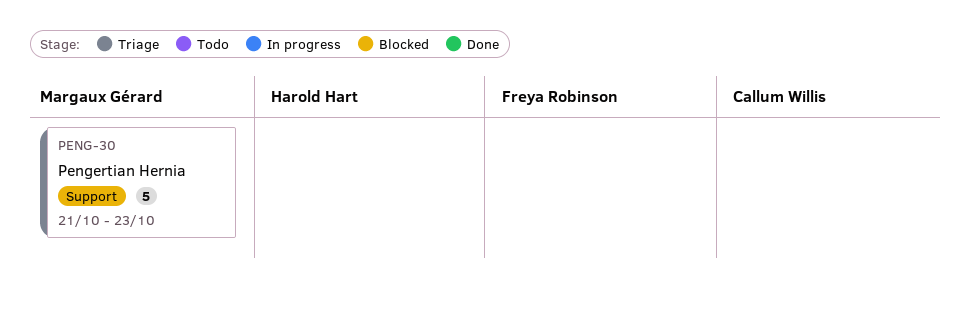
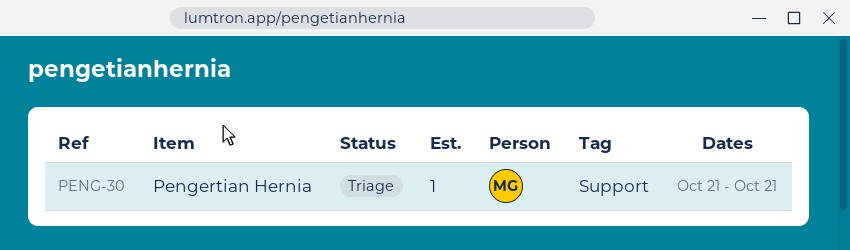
PENG-30, estimate: 5 -> 1
PENG-30, due: Oct 23 -> Oct 21

